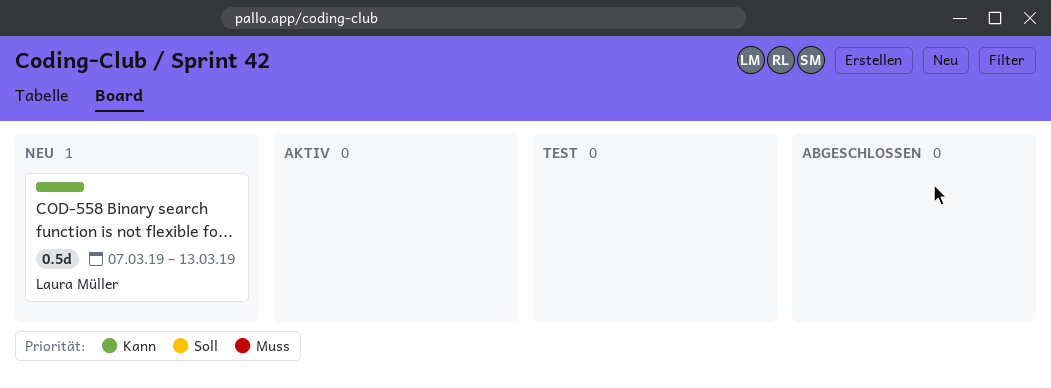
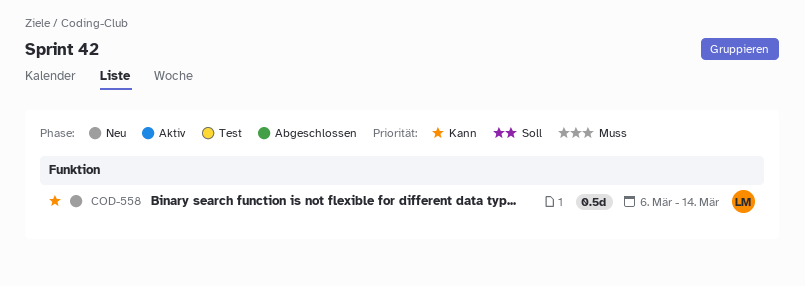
COD-558, start: Mar 7 -> Mar 6
COD-558, due: Mar 13 -> Mar 14

